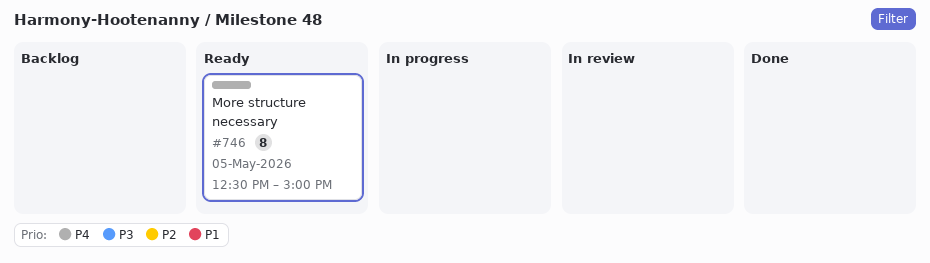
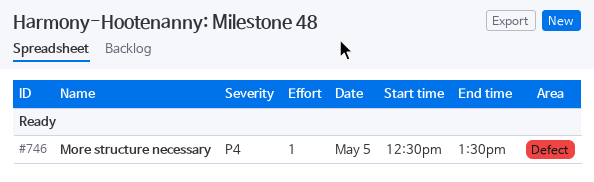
#746, estimate: 8 -> 1
#746, ends: 15:00 -> 13:30

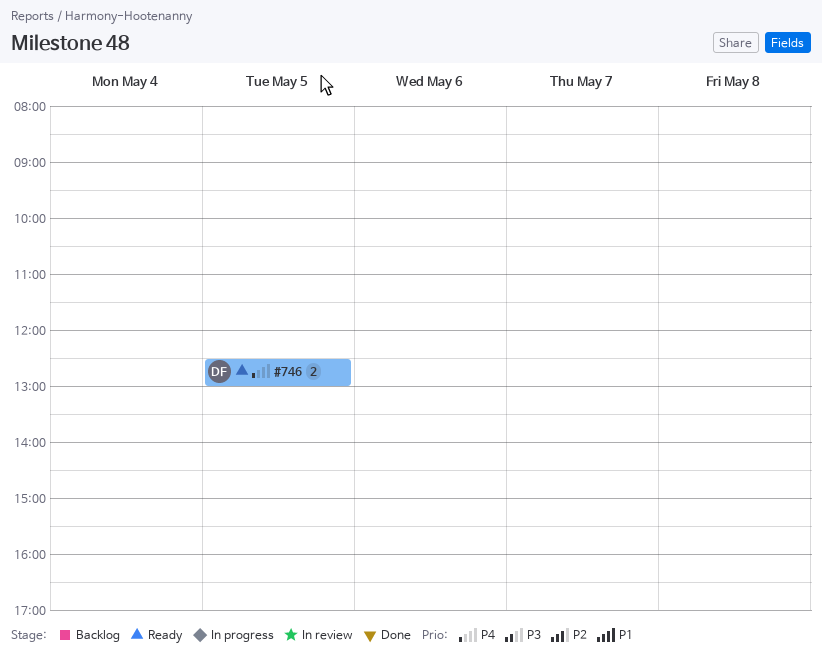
#746, estimate: 1 -> 2
#746, ends: 13:30 -> 13:00

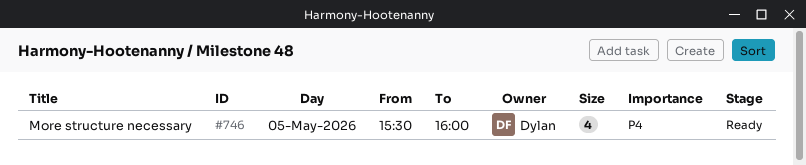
#746, estimate: 2 -> 4
#746, begins: 12:30 -> 15:30
#746, ends: 13:00 -> 16:00

